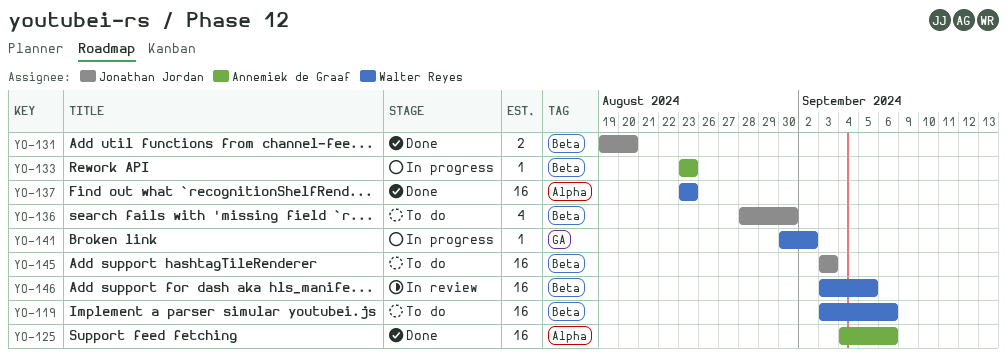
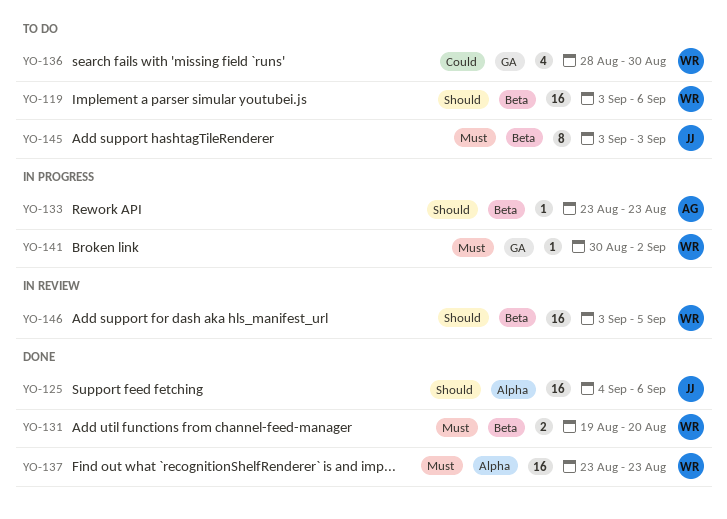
YO-125, owner: Annemiek de Graaf -> Jonathan Jordan
YO-131, owner: Jonathan Jordan -> Walter Reyes
YO-136, owner: Jonathan Jordan -> Walter Reyes
YO-136, label: Beta -> GA
YO-145, estimate: 16 -> 8

